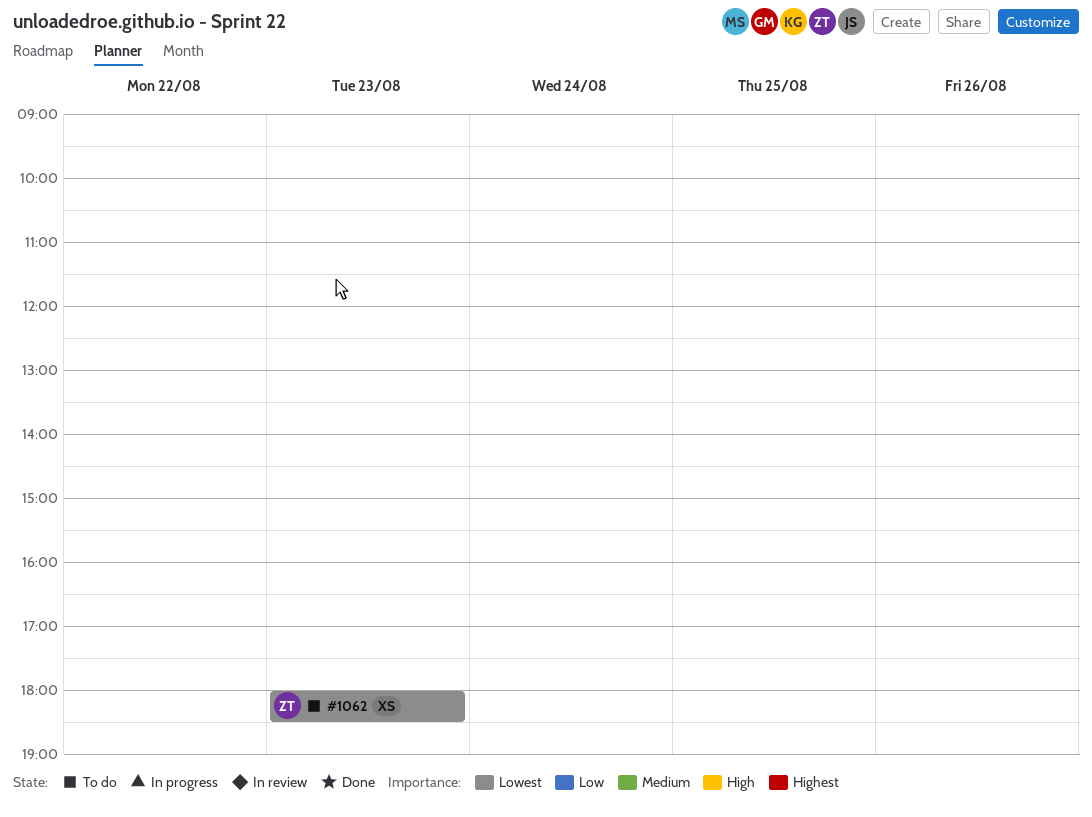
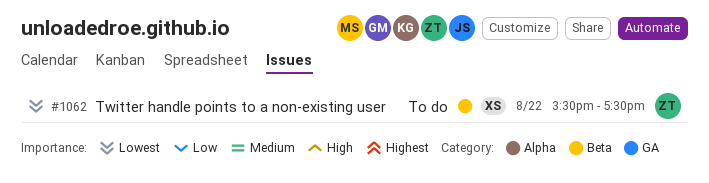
#1062, day: Aug 23 -> Aug 22
#1062, begins: 18:00 -> 15:30
#1062, ends: 18:30 -> 17:30

